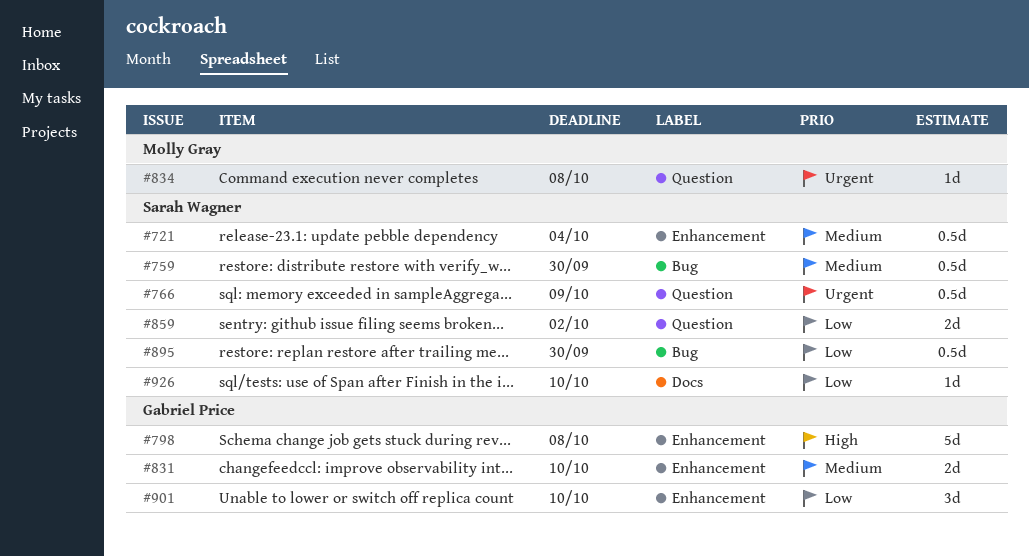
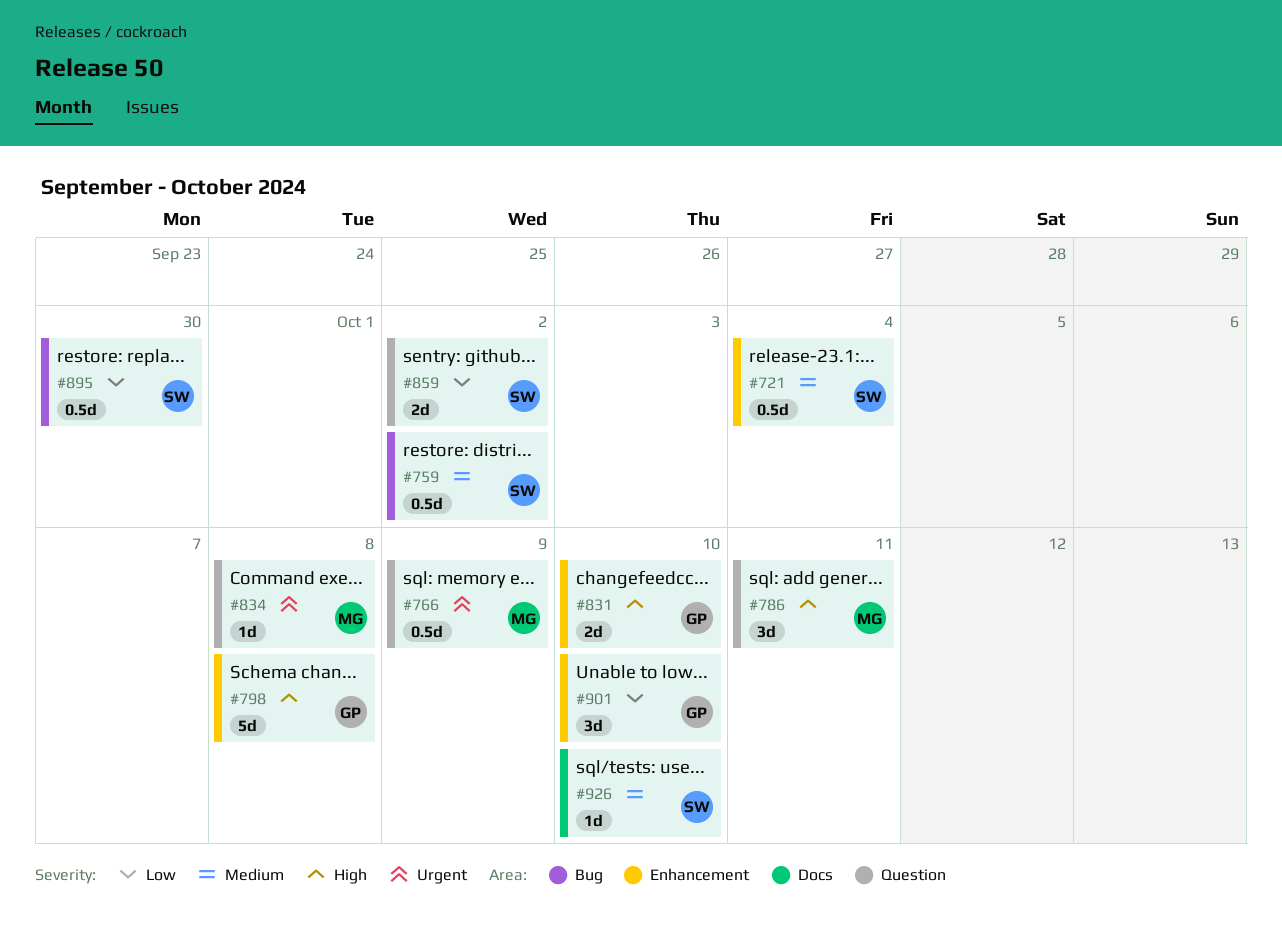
#759, due: Sep 30 -> Oct 2
#766, owner: Sarah Wagner -> Molly Gray
#786: none -> present
#831, priority: Medium -> High
#926, priority: Low -> Medium

